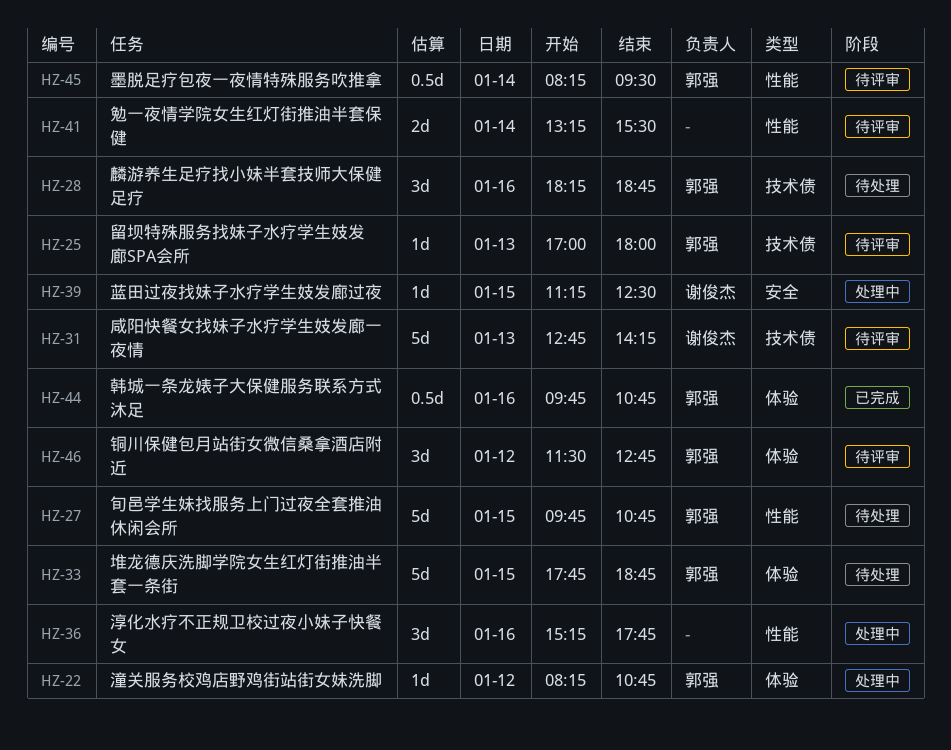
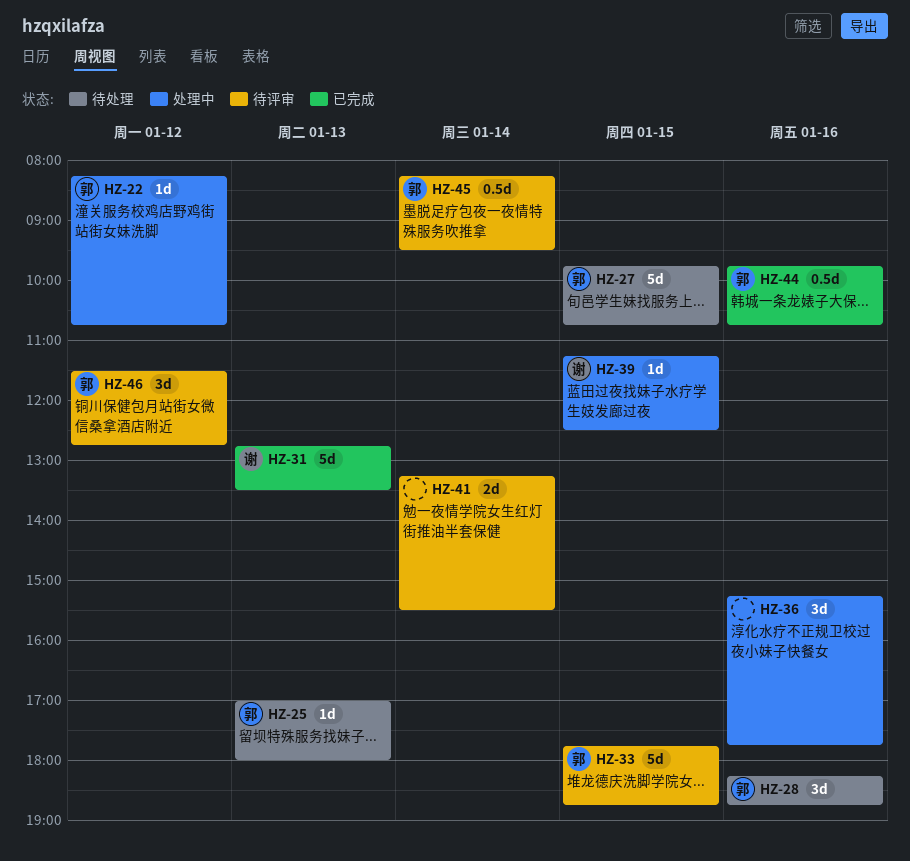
HZ-25, status: 待评审 -> 待处理
HZ-31, status: 待评审 -> 已完成
HZ-31, ends: 14:15 -> 13:30
HZ-33, status: 待处理 -> 待评审

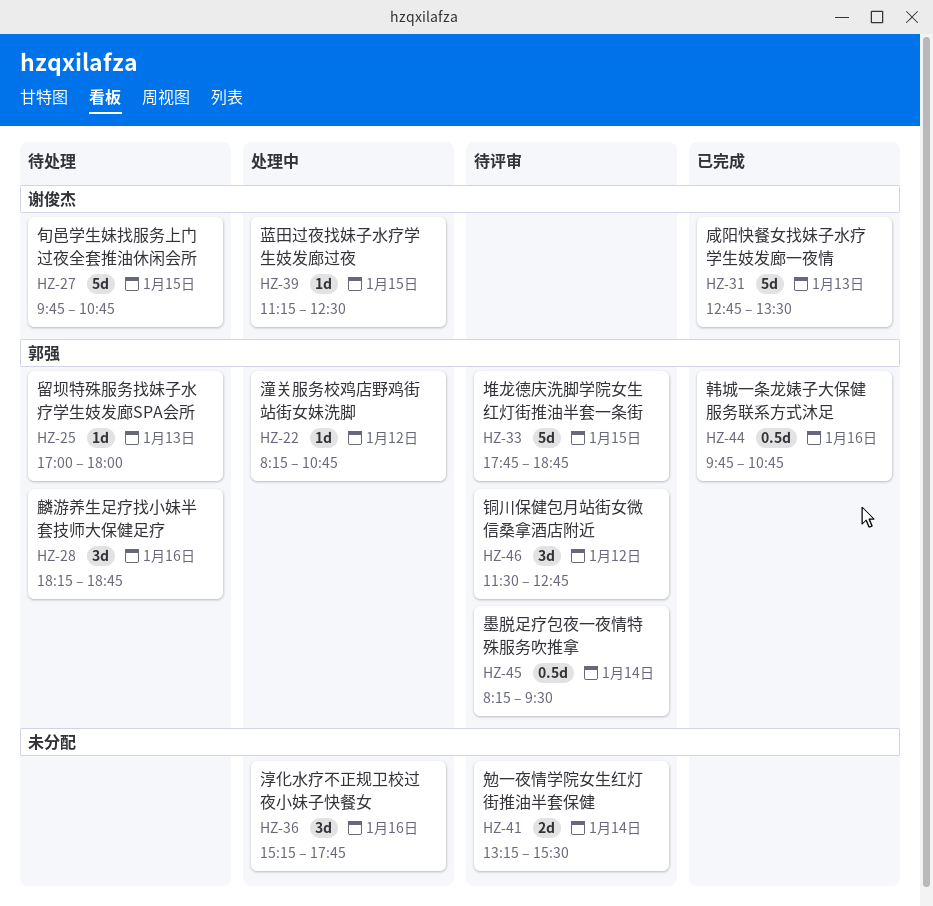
HZ-27, owner: 郭强 -> 谢俊杰

